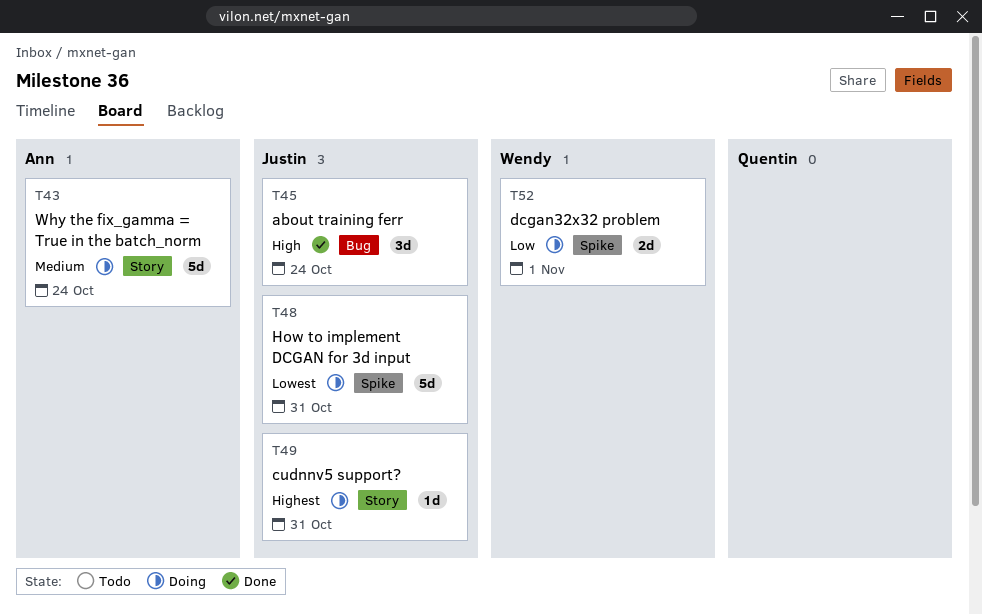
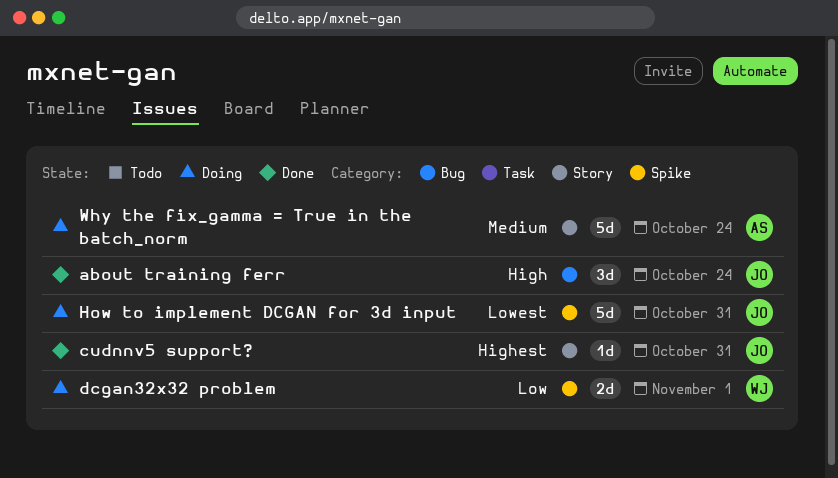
cudnnv5 support?, status: Doing -> Done

